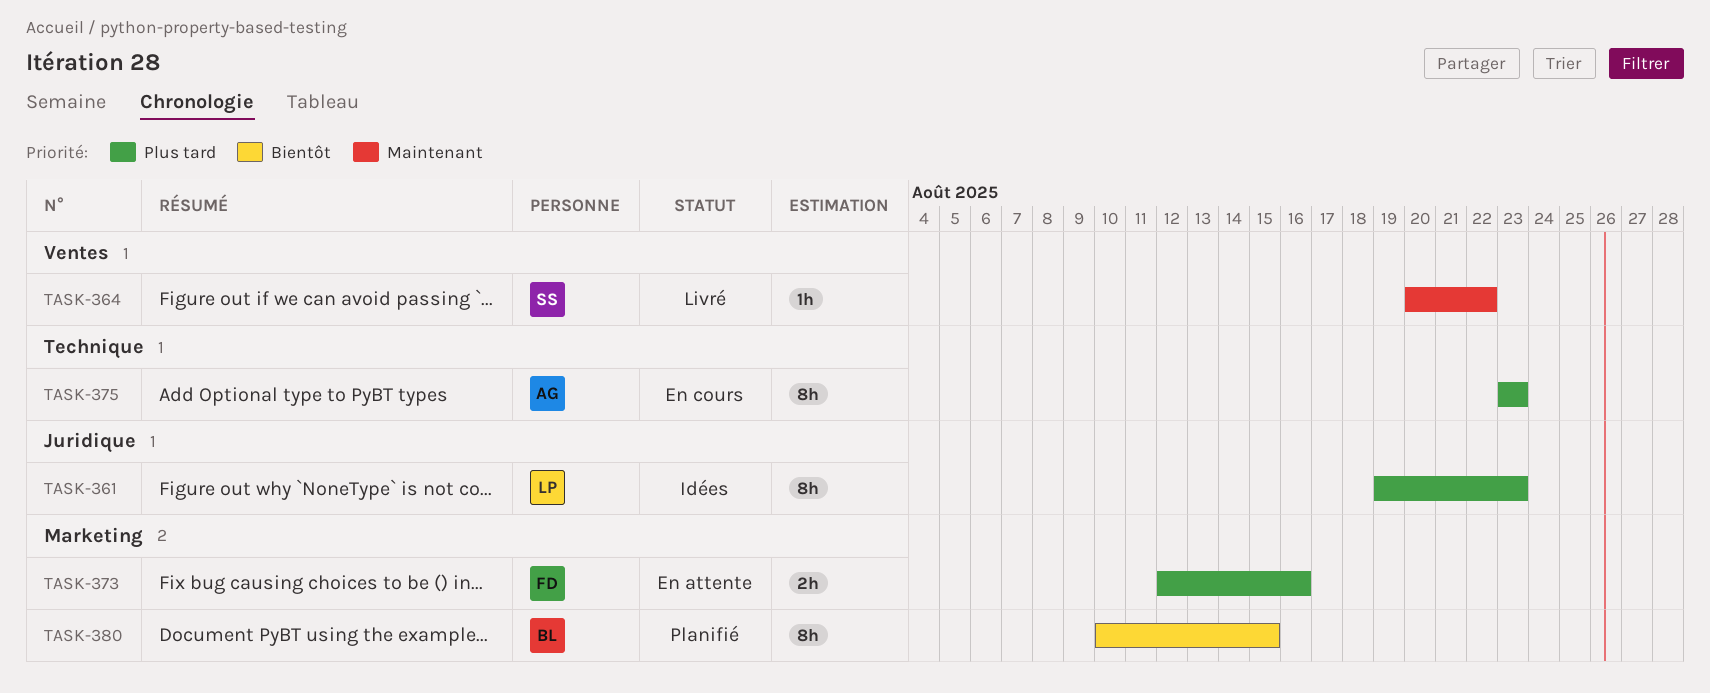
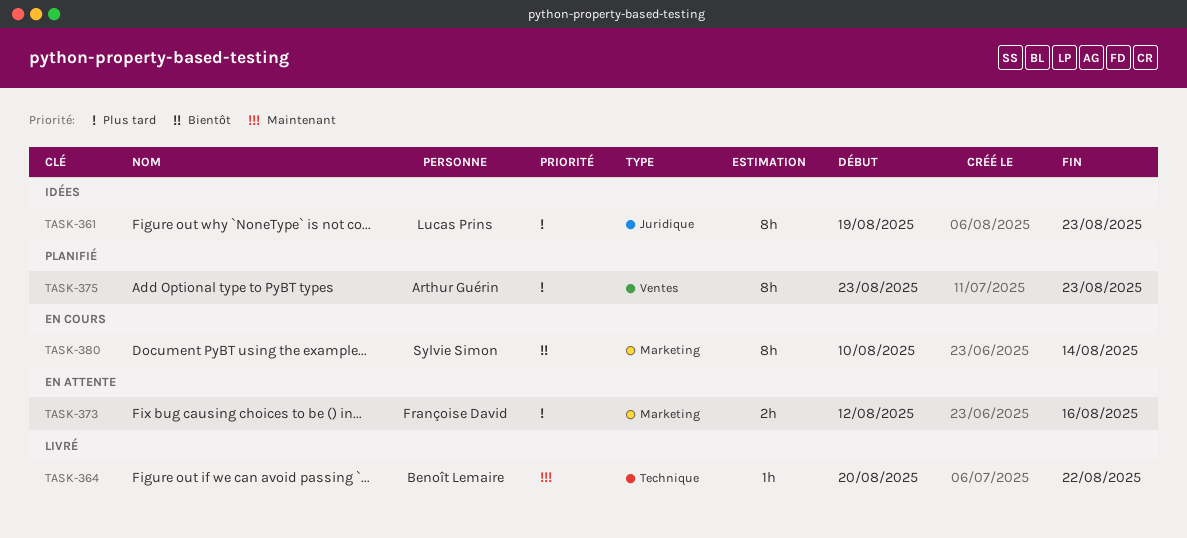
TASK-364, owner: Sylvie Simon -> Benoît Lemaire
TASK-364, label: Ventes -> Technique
TASK-375, status: En cours -> Planifié
TASK-375, label: Technique -> Ventes
TASK-380, status: Planifié -> En cours
TASK-380, owner: Benoît Lemaire -> Sylvie Simon
TASK-380, due: Aug 15 -> Aug 14

